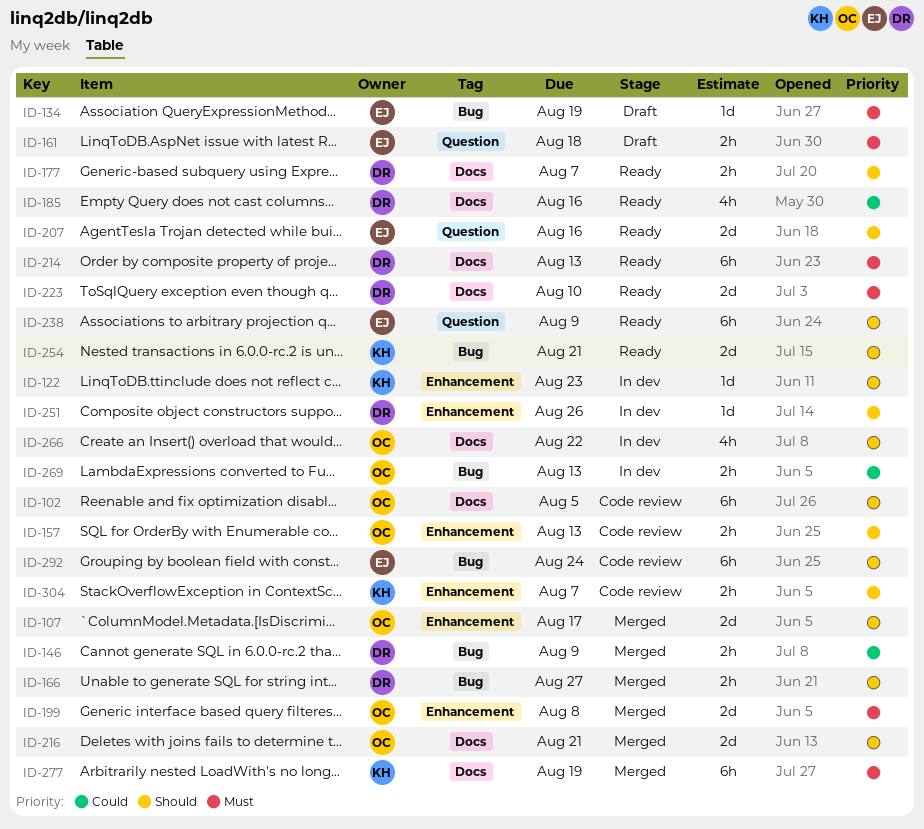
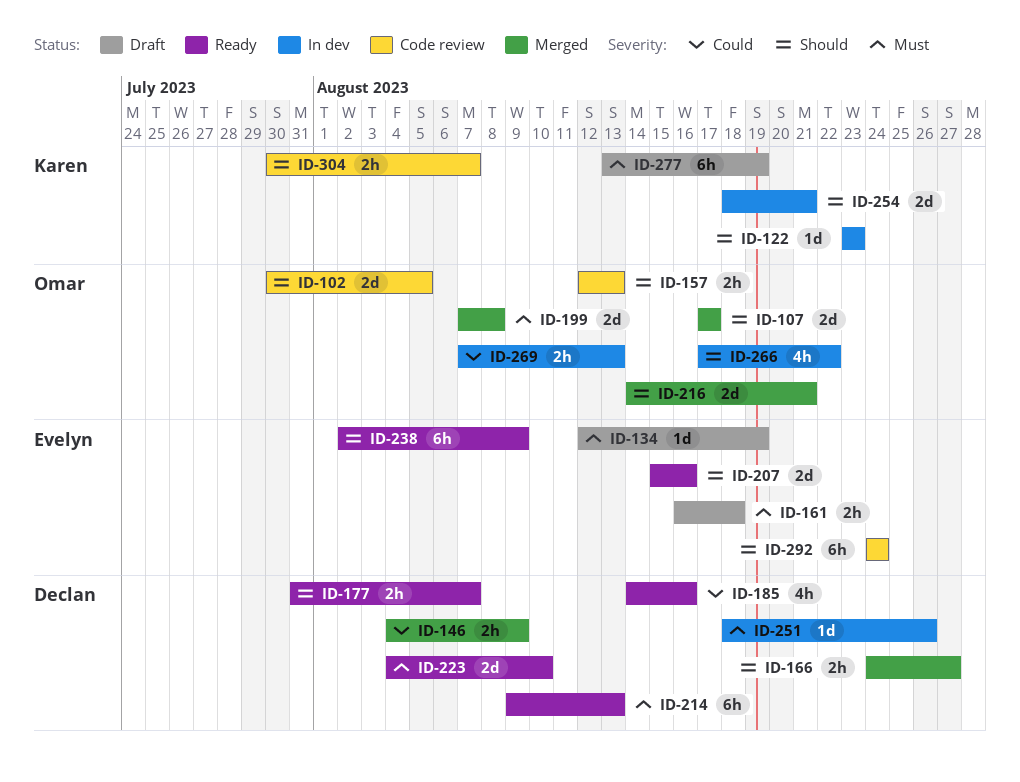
ID-102, estimate: 6h -> 2d
ID-251, priority: Should -> Must
ID-254, status: Ready -> In dev
ID-277, status: Merged -> Draft

